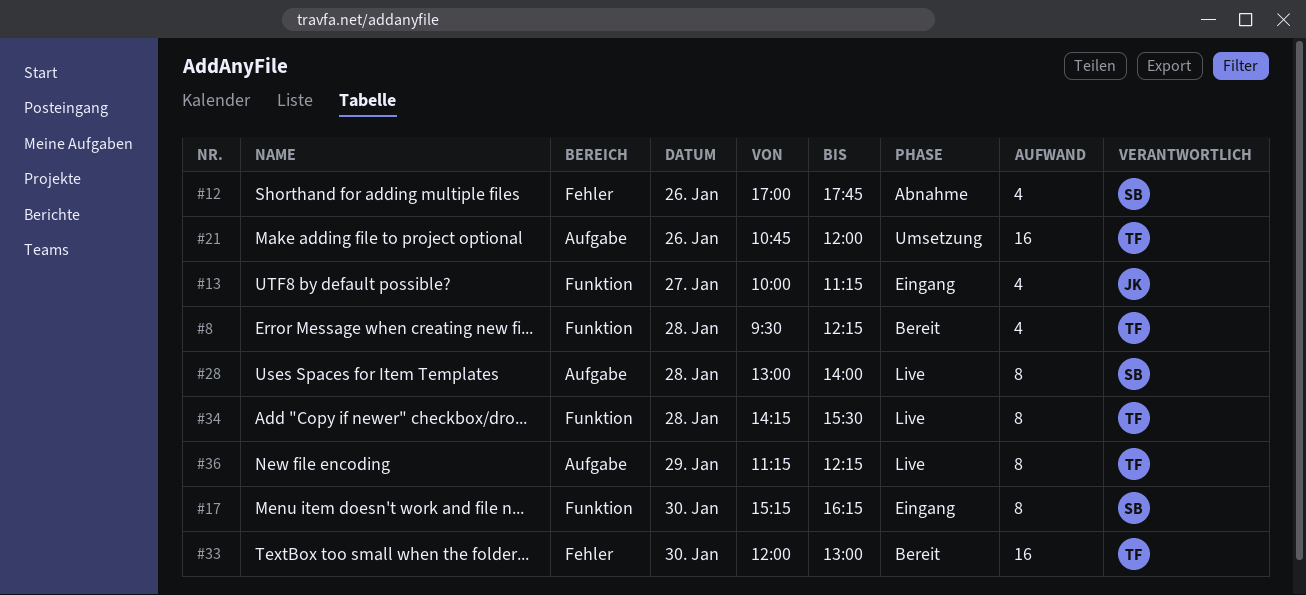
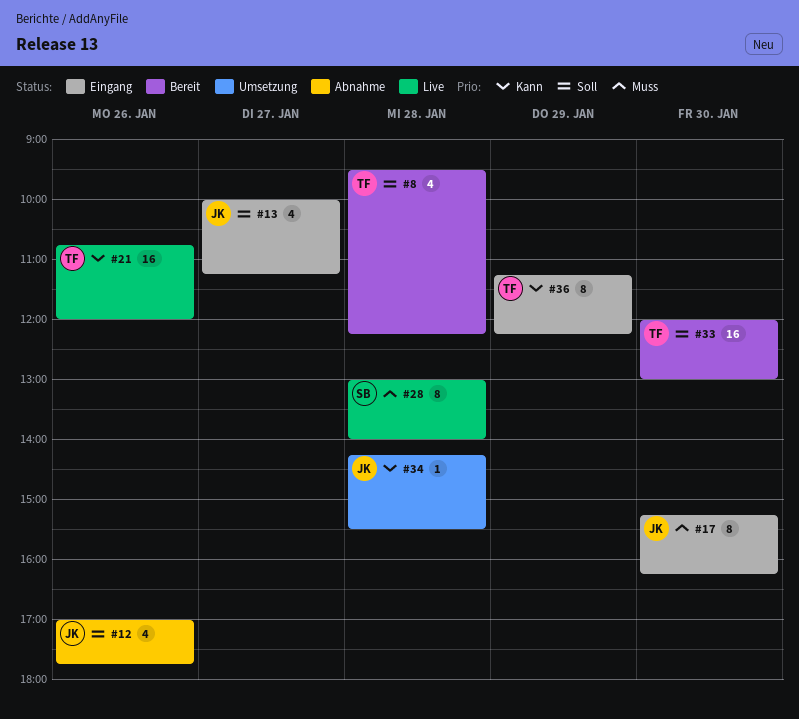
#12, owner: SB -> JK
#17, owner: SB -> JK
#21, status: Umsetzung -> Live
#34, status: Live -> Umsetzung
#34, owner: TF -> JK
#34, estimate: 8 -> 1
#36, status: Live -> Eingang

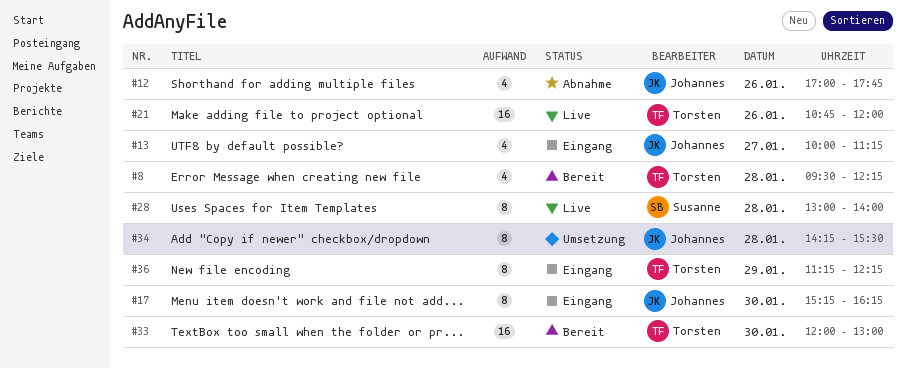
#34, estimate: 1 -> 8

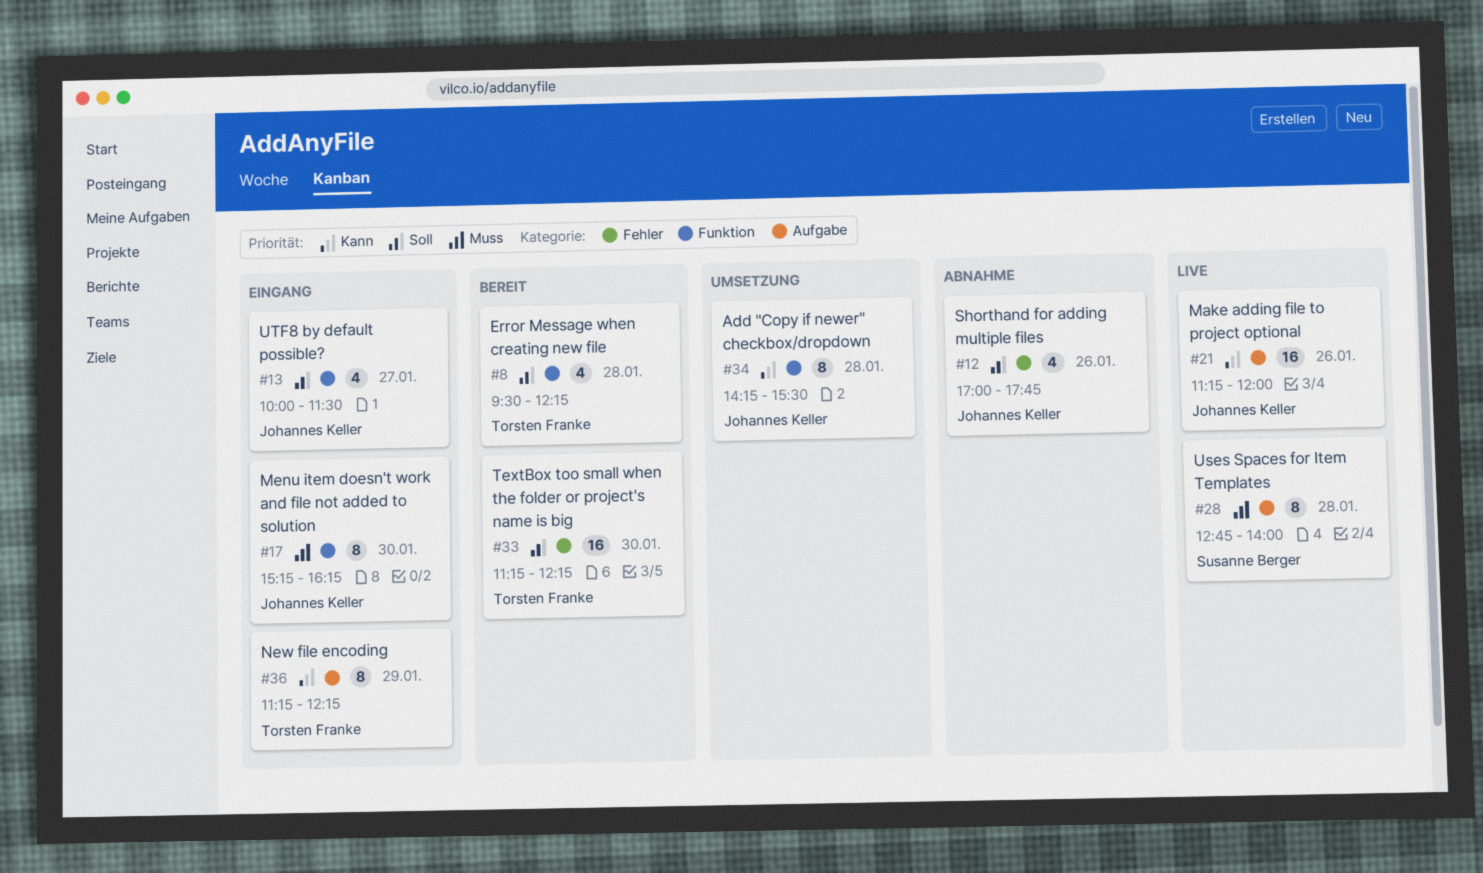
#13, ends: 11:15 -> 11:30
#21, owner: Torsten Franke -> Johannes Keller
#21, begins: 10:45 -> 11:15
#28, begins: 13:00 -> 12:45
#33, begins: 12:00 -> 11:15
#33, ends: 13:00 -> 12:15

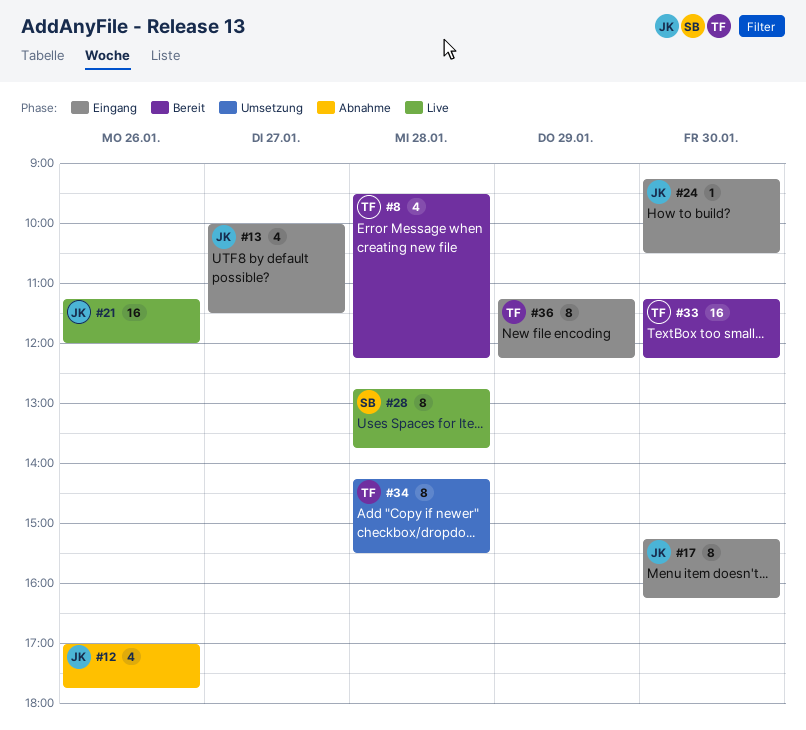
#24: none -> present
#28, ends: 14:00 -> 13:45
#34, owner: Johannes Keller -> Torsten Franke

